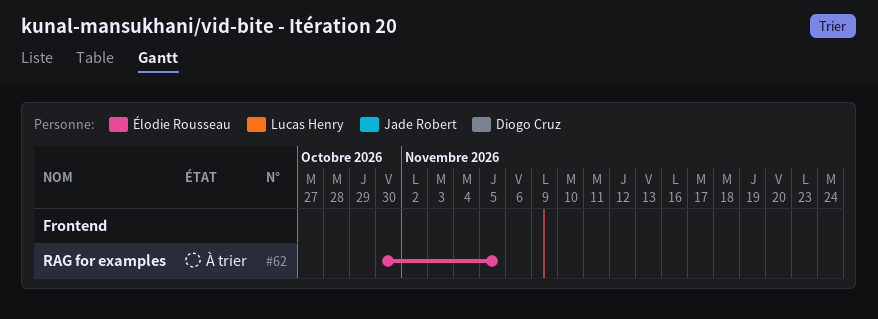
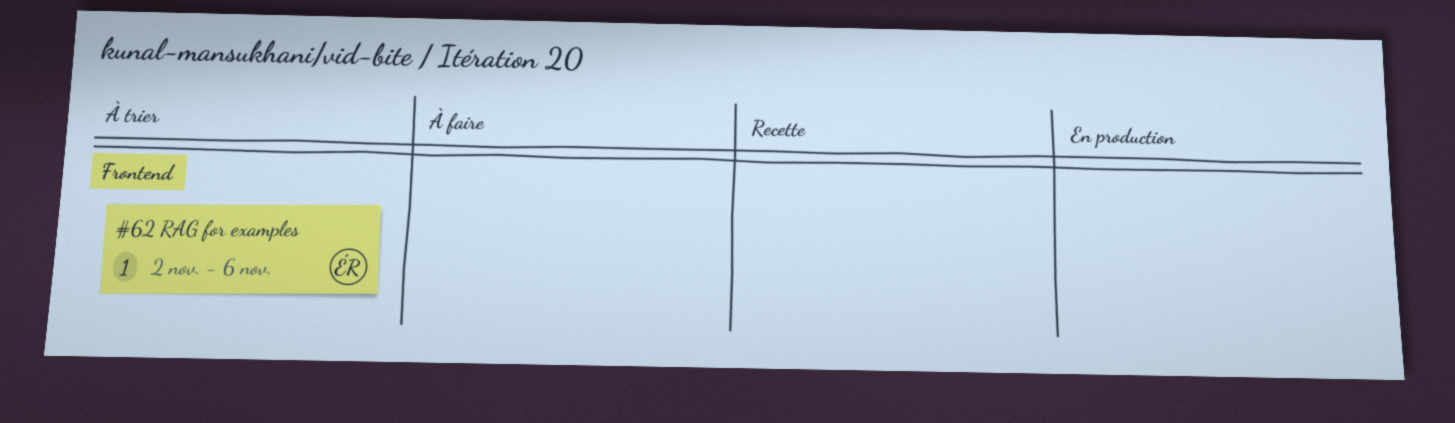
#62, start: Oct 30 -> Nov 2
#62, due: Nov 5 -> Nov 6

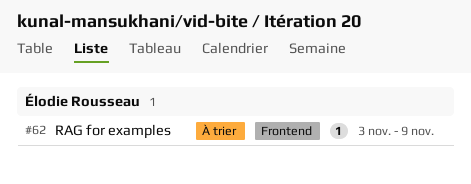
#62, start: Nov 2 -> Nov 3
#62, due: Nov 6 -> Nov 9

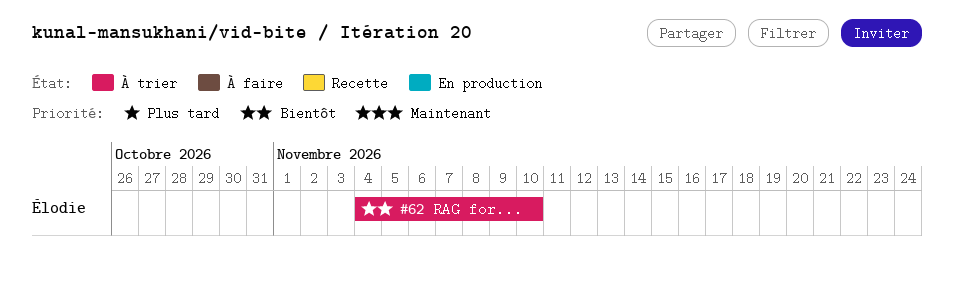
#62, start: Nov 3 -> Nov 4
#62, due: Nov 9 -> Nov 10

